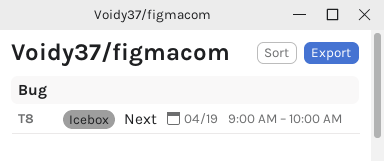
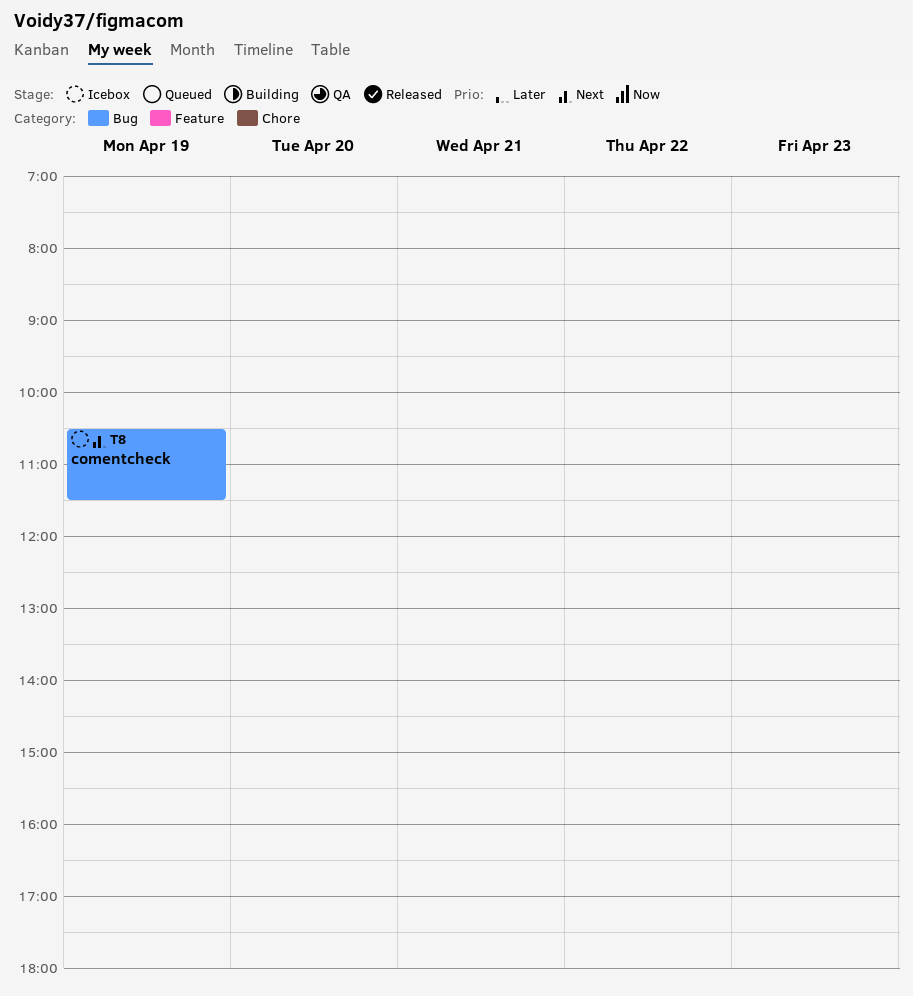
T8, begins: 09:00 -> 10:30
T8, ends: 10:00 -> 11:30

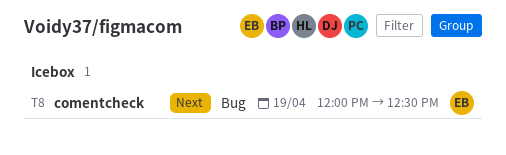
T8, begins: 10:30 -> 12:00
T8, ends: 11:30 -> 12:30

